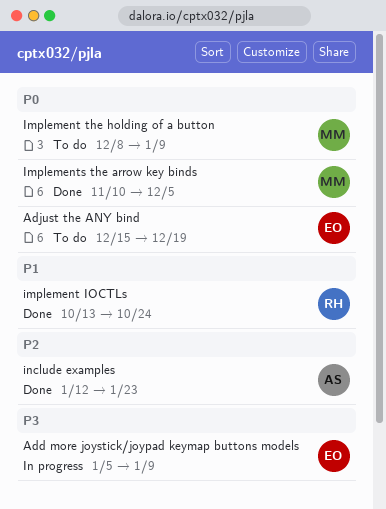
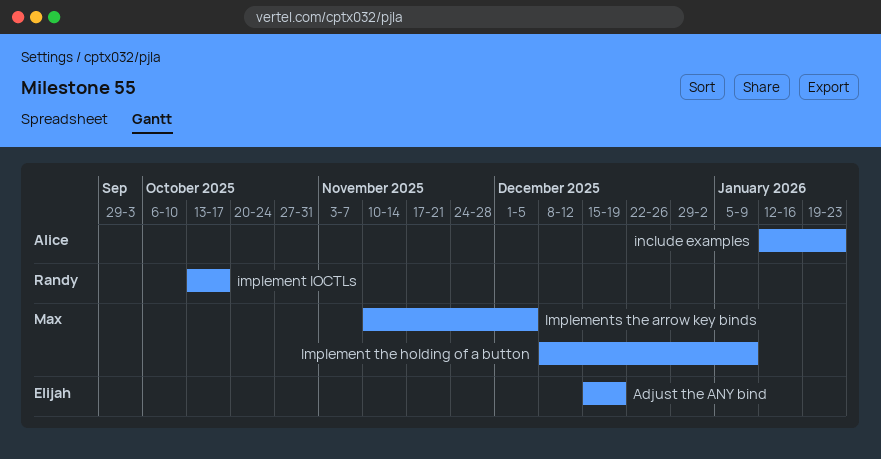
Add more joystick/joypad keymap buttons models: present -> none
implement IOCTLs, due: Oct 24 -> Oct 17

